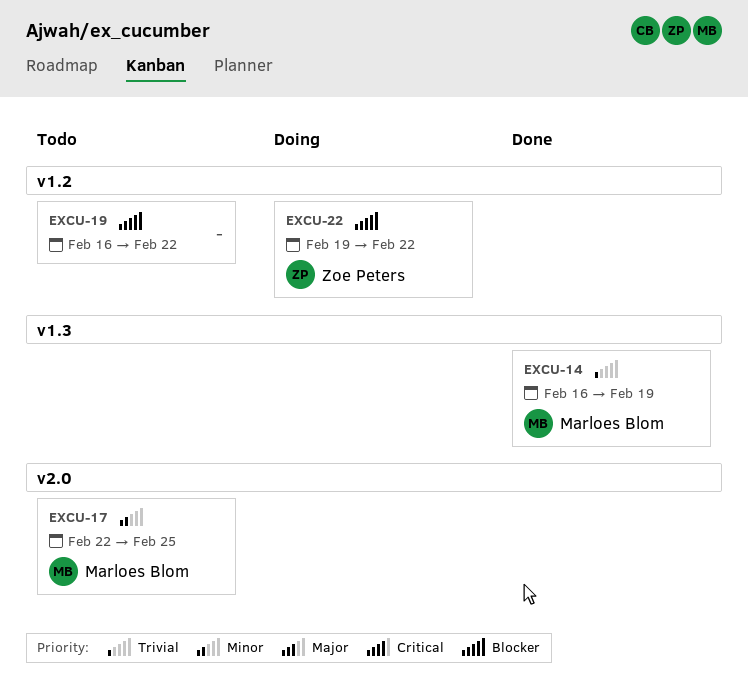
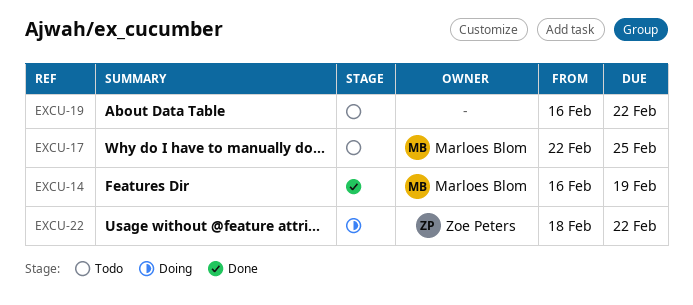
EXCU-22, start: Feb 19 -> Feb 18

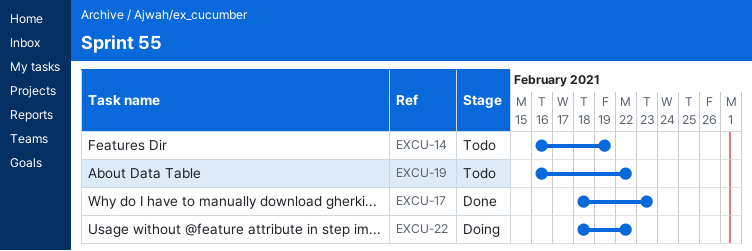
EXCU-14, status: Done -> Todo
EXCU-17, status: Todo -> Done
EXCU-17, start: Feb 22 -> Feb 18
EXCU-17, due: Feb 25 -> Feb 23

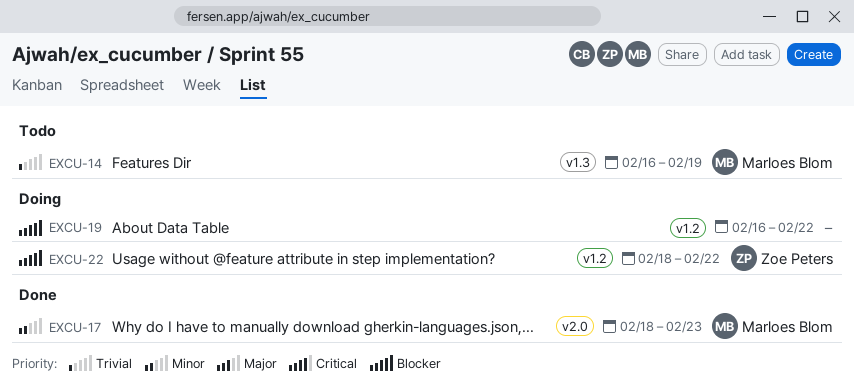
EXCU-19, status: Todo -> Doing

